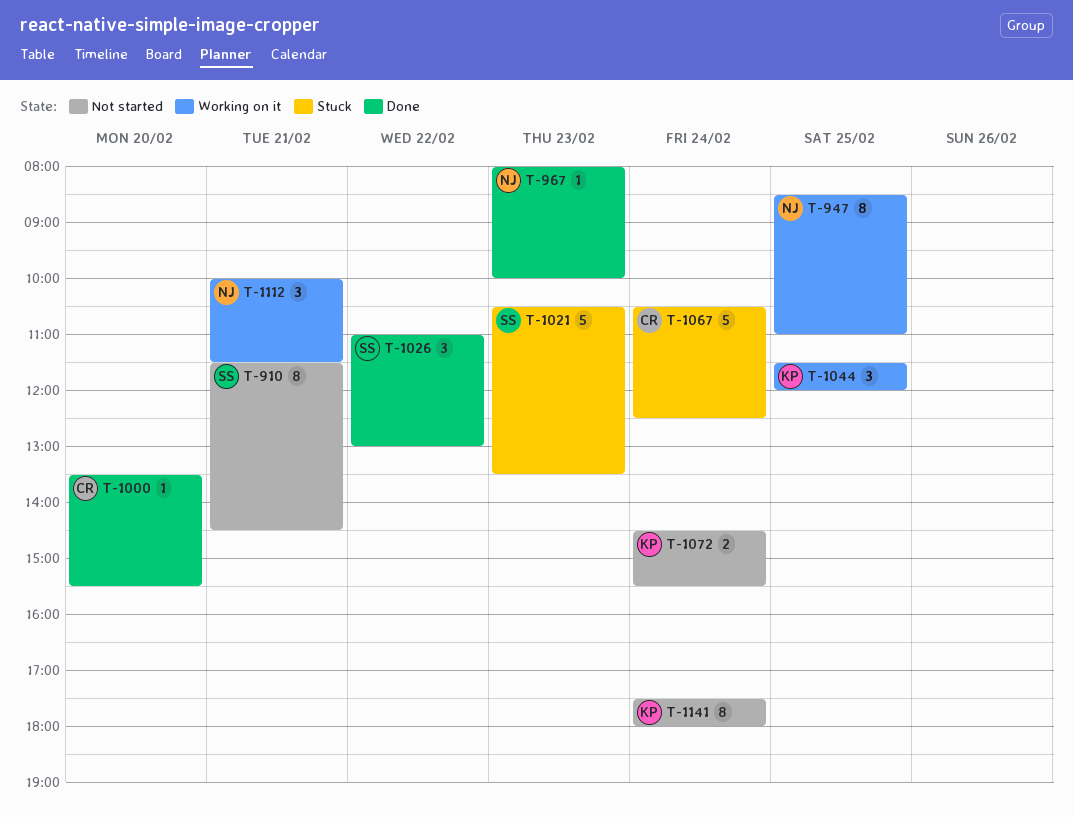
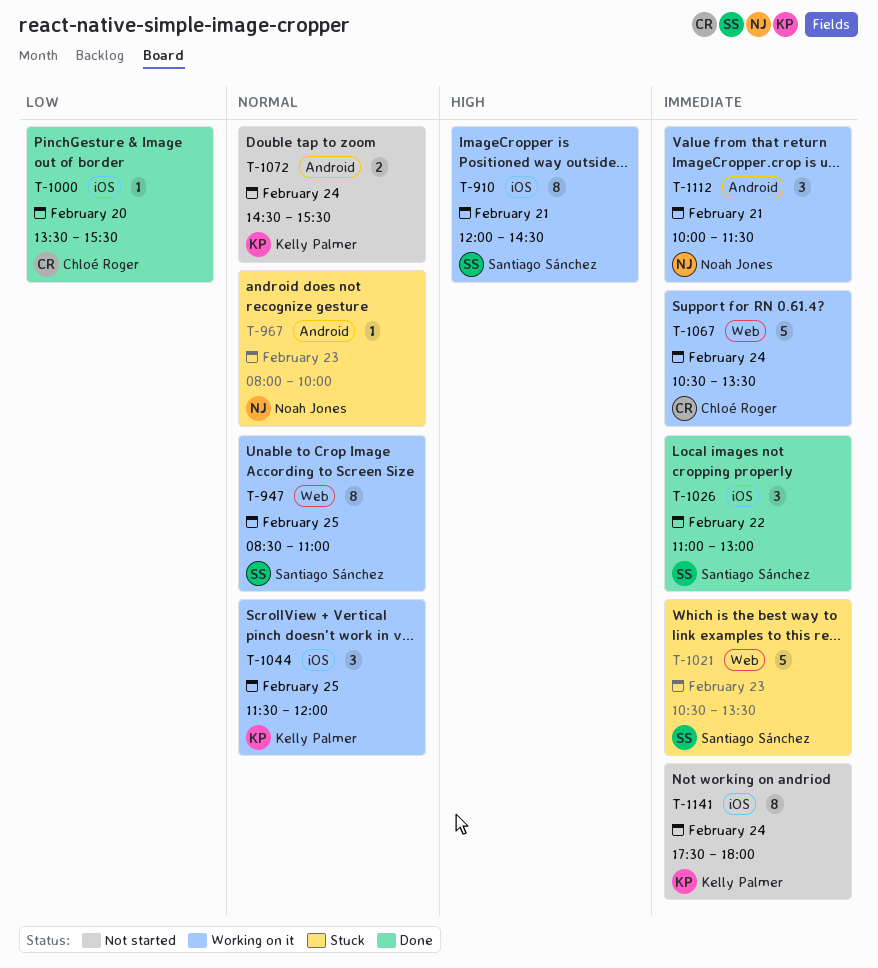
T-910, status: Not started -> Working on it
T-910, begins: 11:30 -> 12:00
T-947, owner: Noah Jones -> Santiago Sánchez
T-967, status: Done -> Stuck
T-1067, status: Stuck -> Working on it
T-1067, ends: 12:30 -> 13:30

